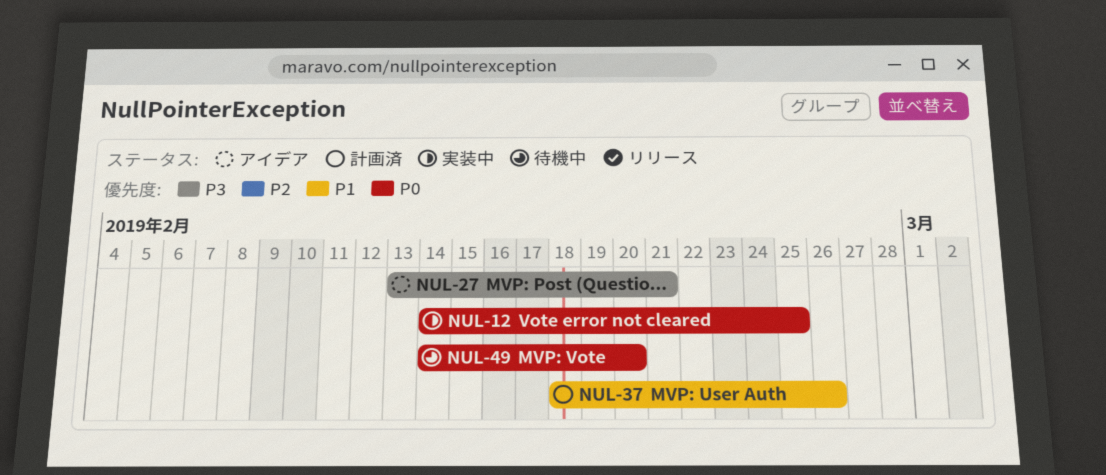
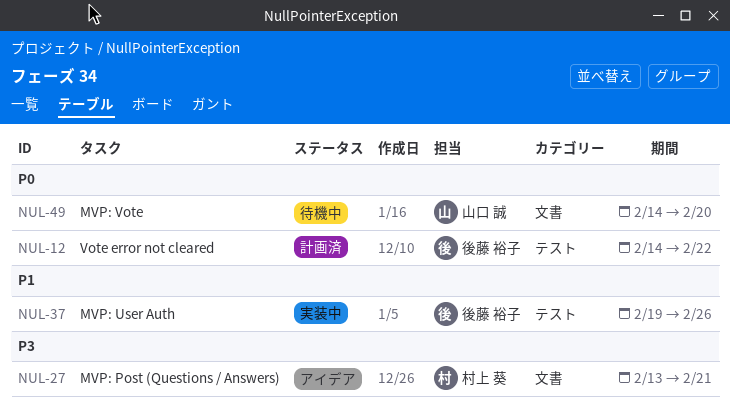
NUL-12, status: 実装中 -> 計画済
NUL-12, due: Feb 25 -> Feb 22
NUL-37, status: 計画済 -> 実装中
NUL-37, start: Feb 18 -> Feb 19

